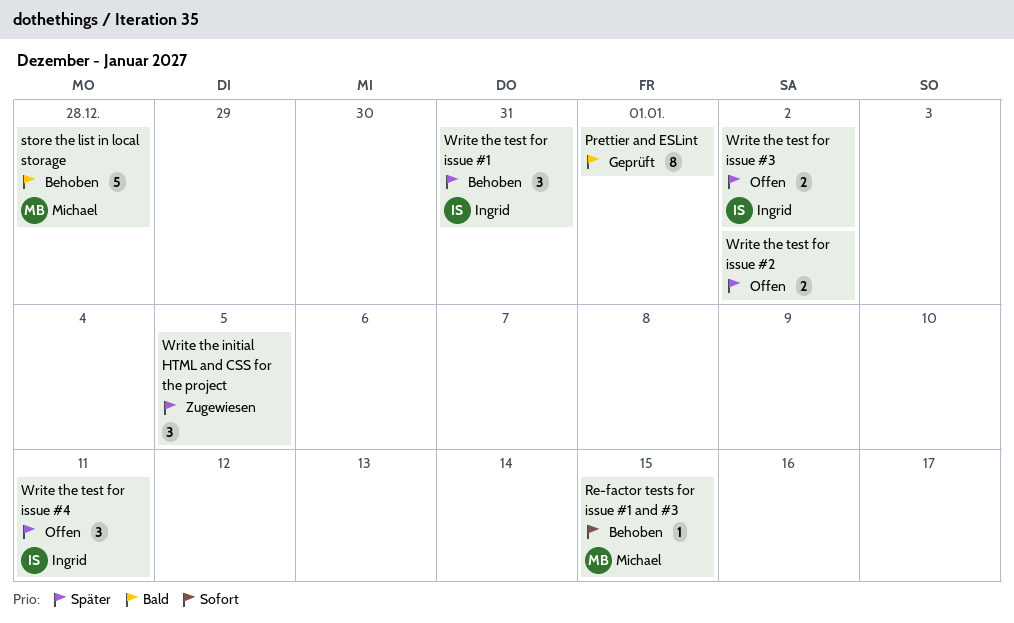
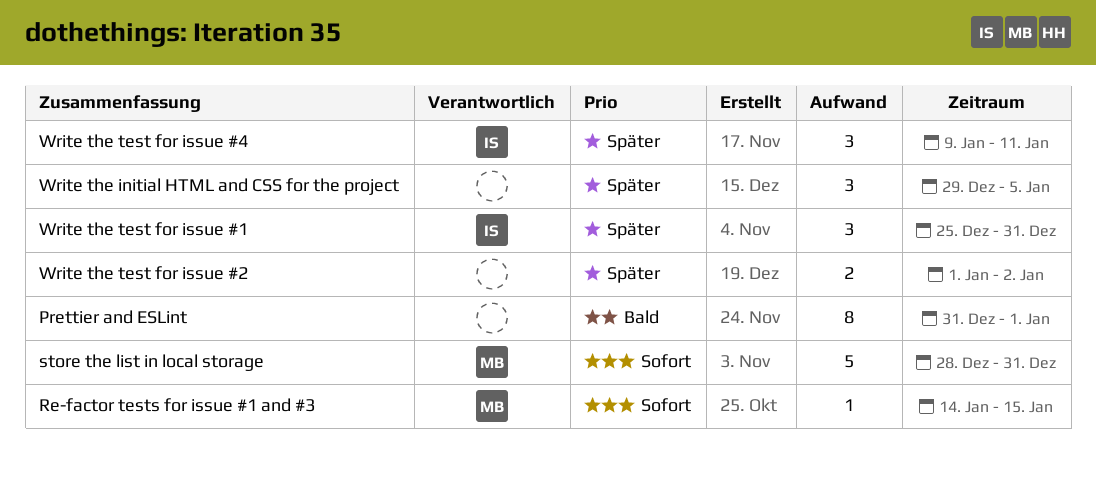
store the list in local storage, priority: Bald -> Sofort
store the list in local storage, due: Dec 28 -> Dec 31
Write the test for issue #3: present -> none

